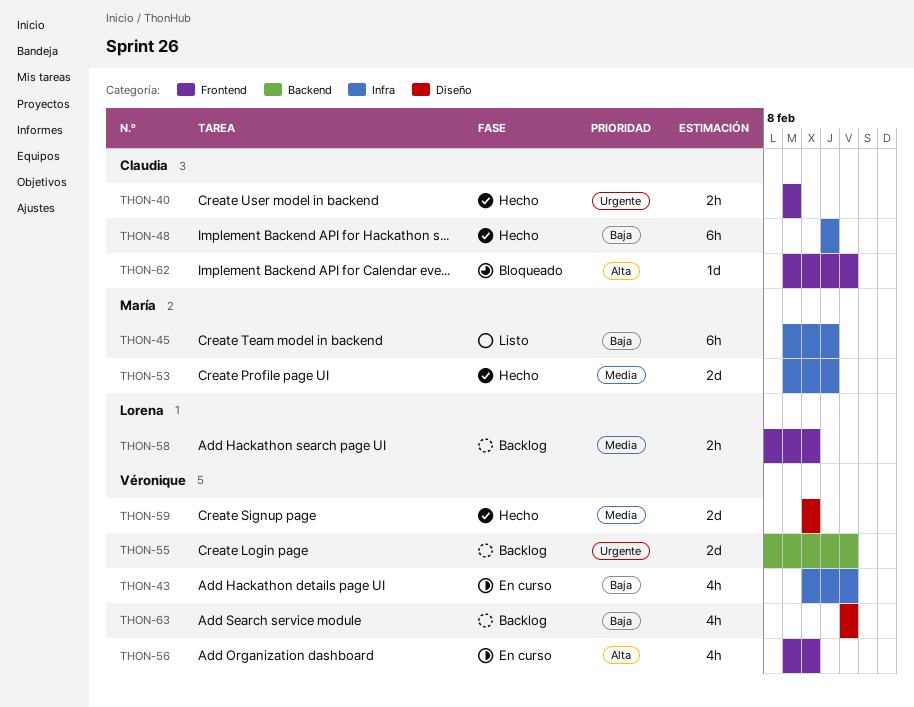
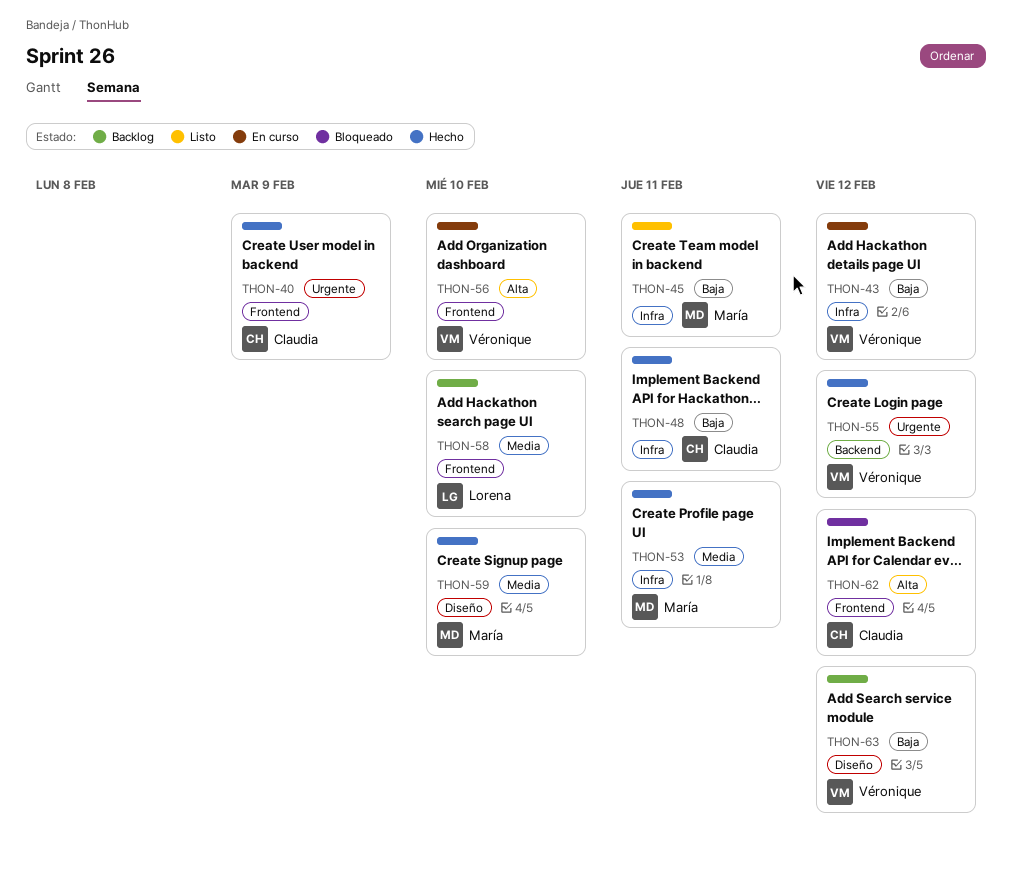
THON-55, status: Backlog -> Hecho
THON-59, owner: Véronique -> María

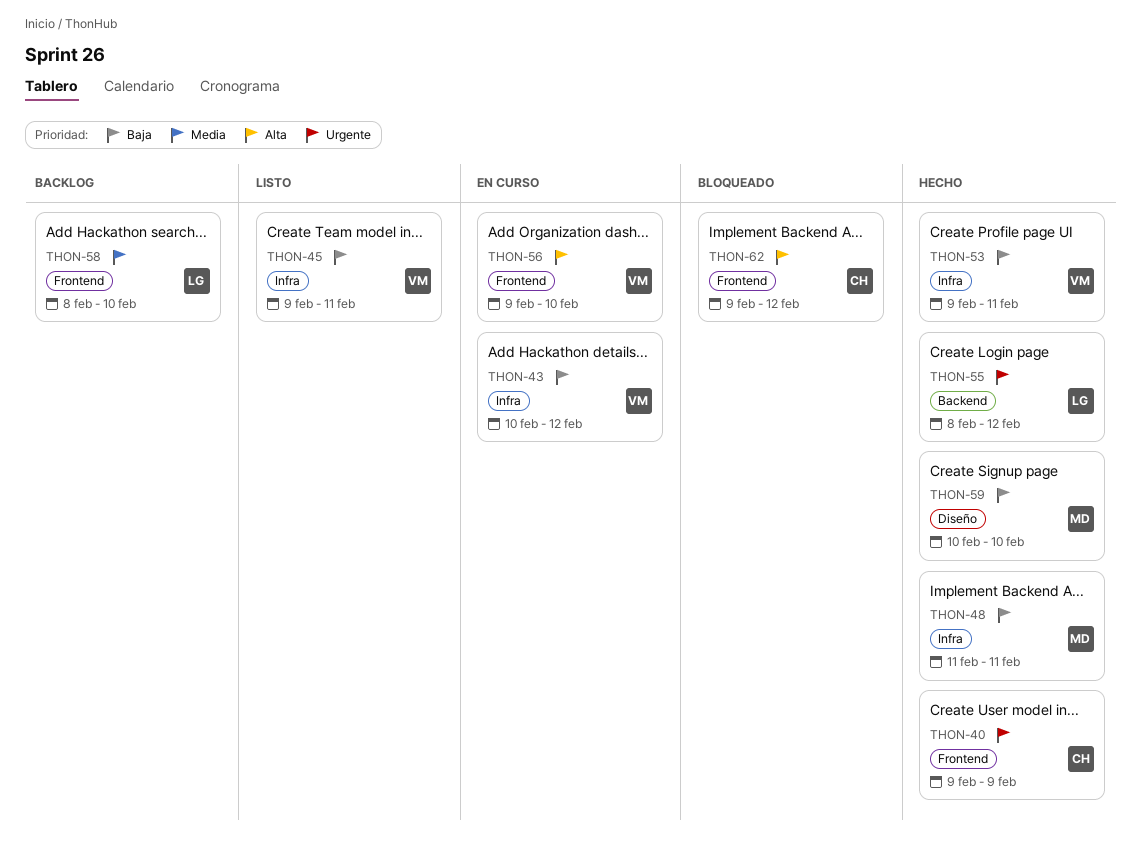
THON-45, owner: María -> Véronique
THON-48, owner: Claudia -> María
THON-53, owner: María -> Véronique
THON-53, priority: Media -> Baja
THON-55, owner: Véronique -> Lorena
THON-59, priority: Media -> Baja
THON-63: present -> none

